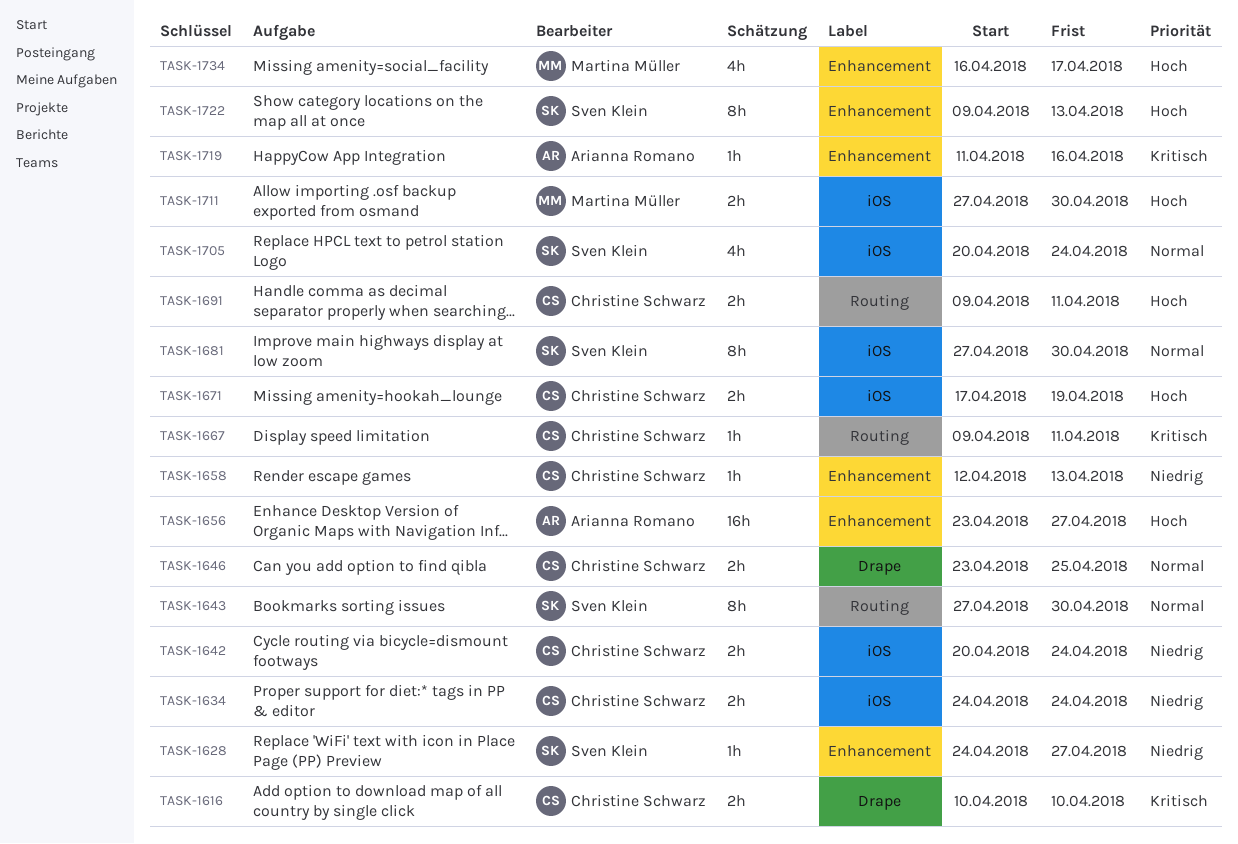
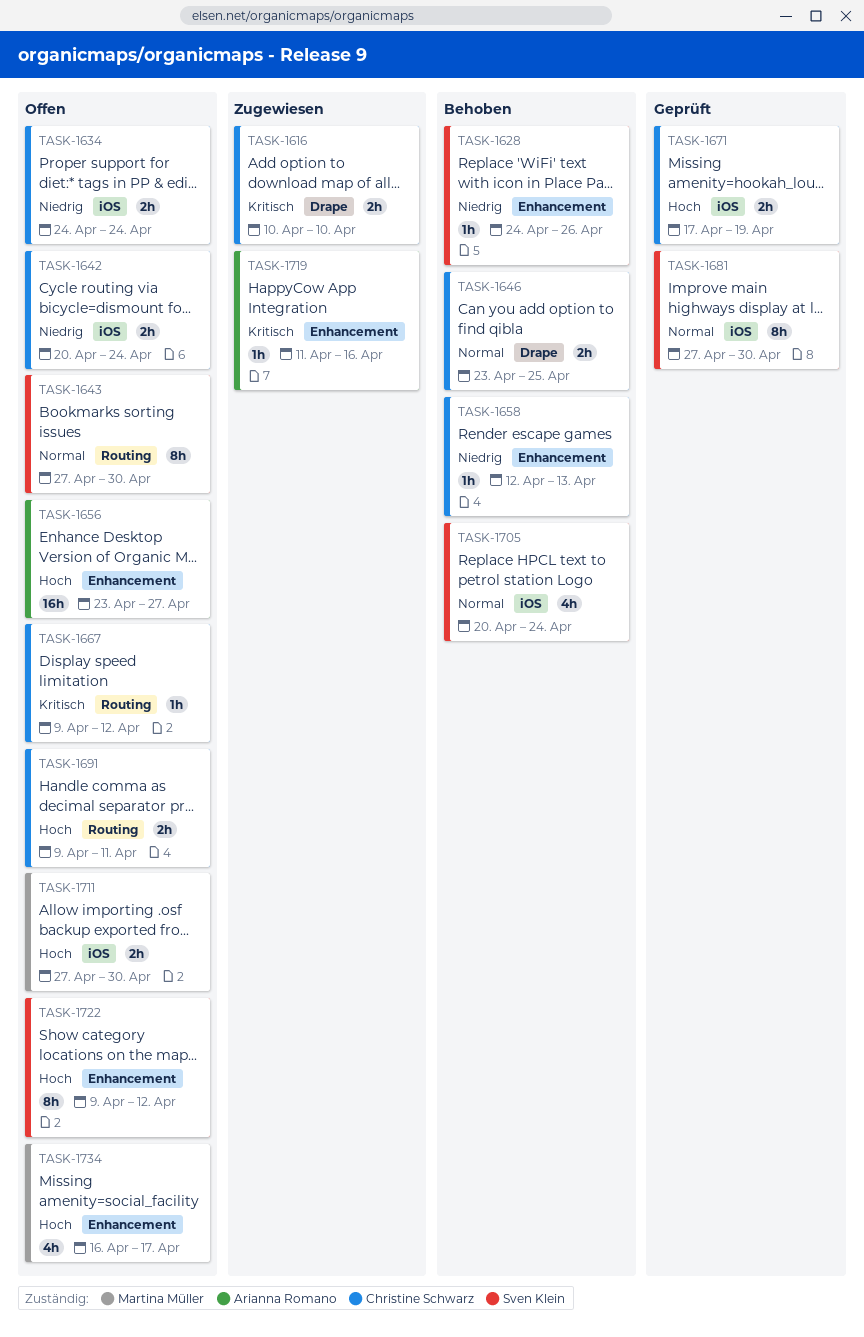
TASK-1628, due: Apr 27 -> Apr 26
TASK-1667, due: Apr 11 -> Apr 12
TASK-1722, due: Apr 13 -> Apr 12

